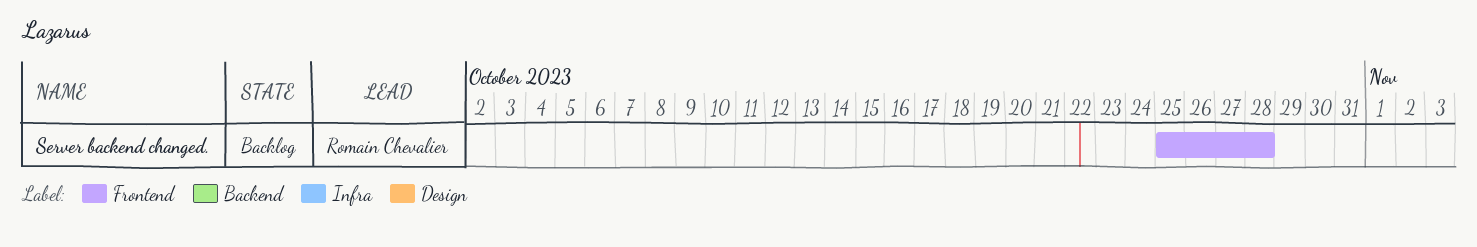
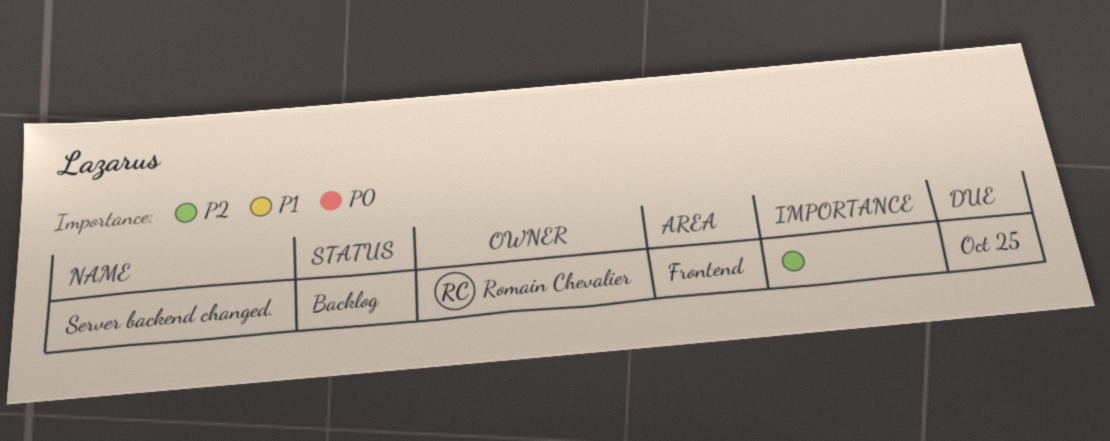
Server backend changed., due: Oct 28 -> Oct 25

